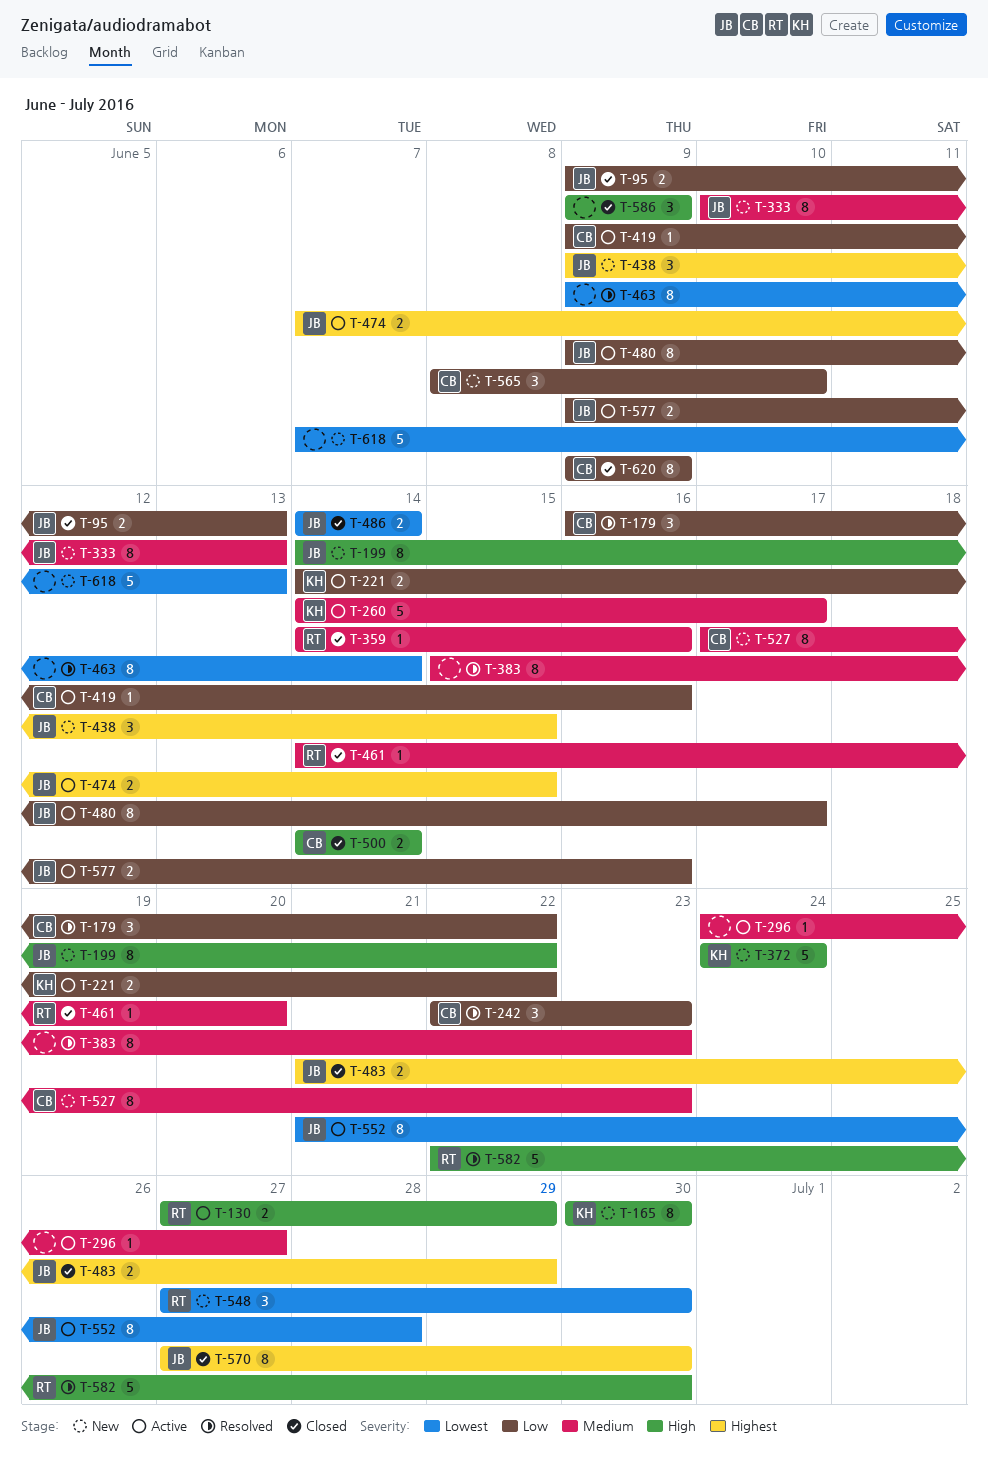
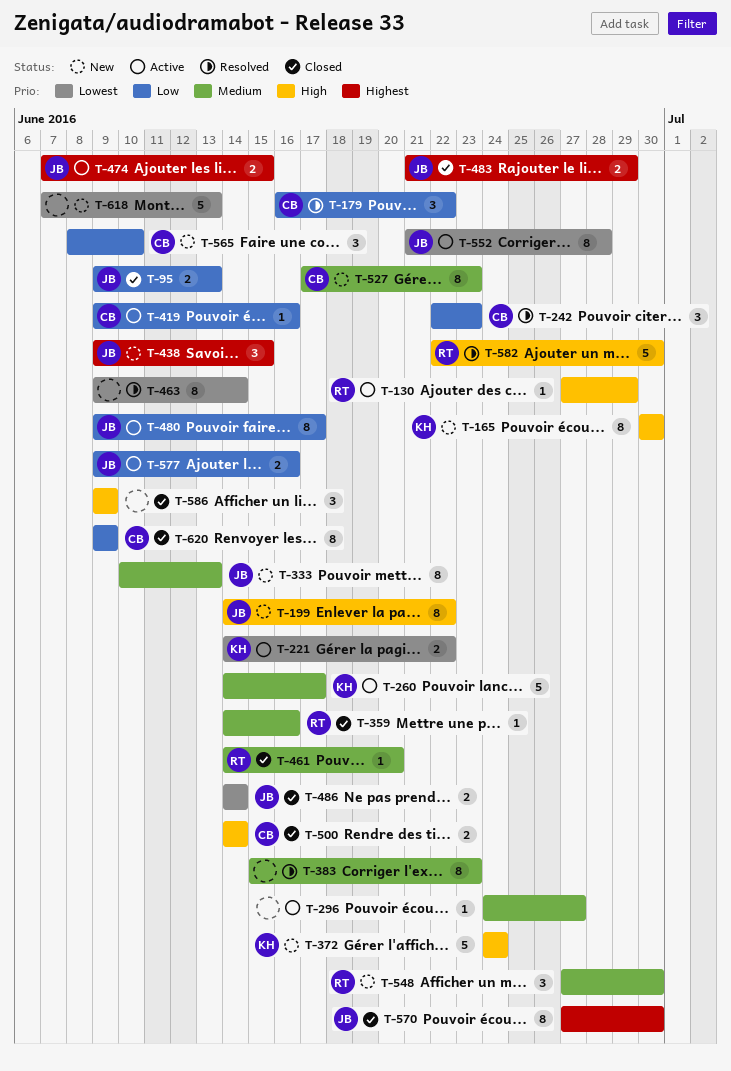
T-130, estimate: 2 -> 1
T-221, priority: Low -> Lowest
T-548, priority: Lowest -> Medium

